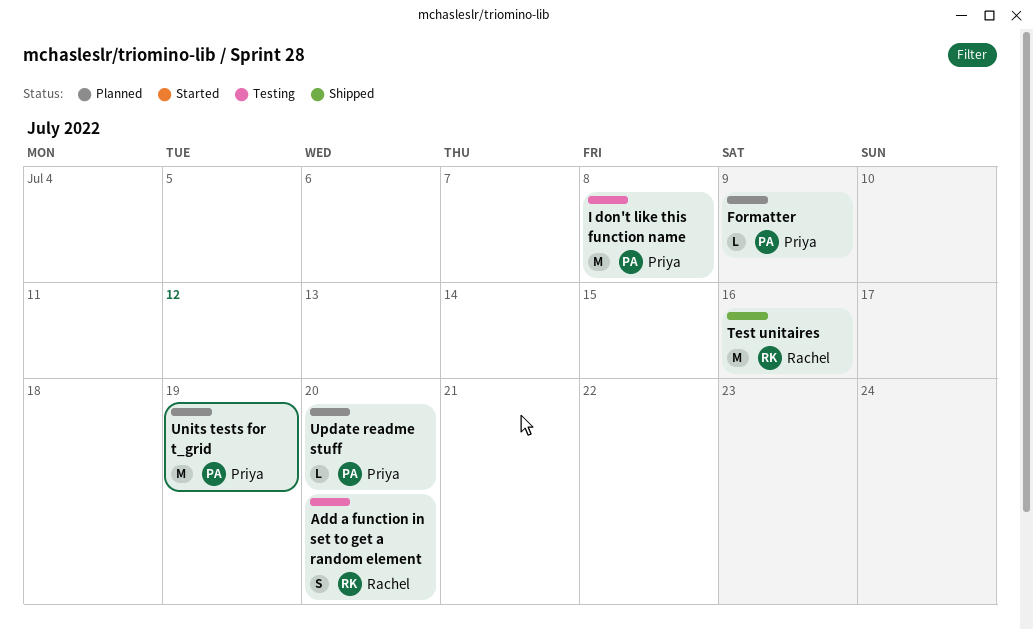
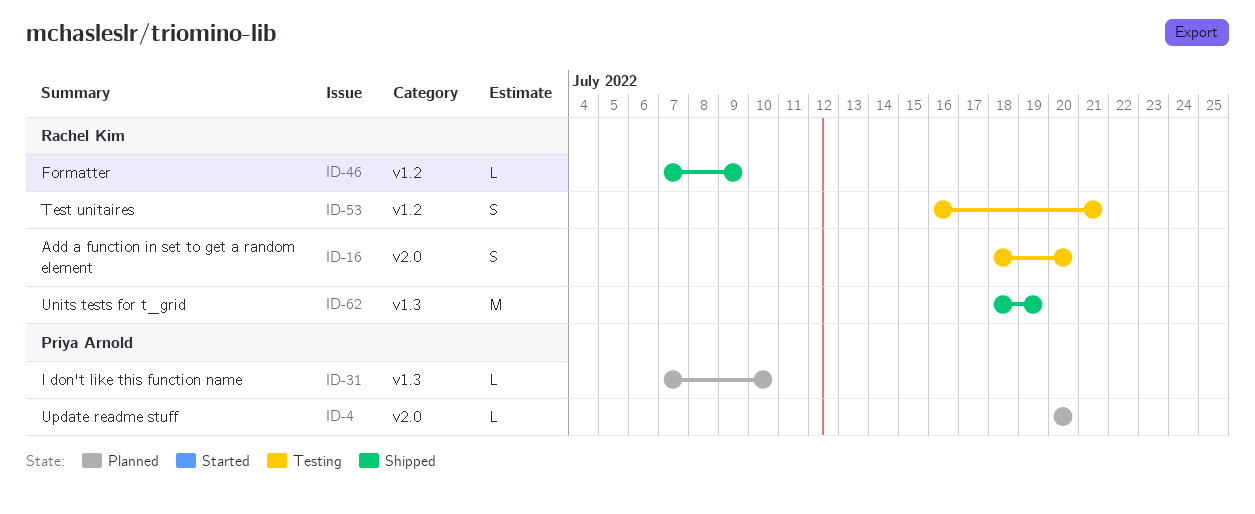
Formatter, status: Planned -> Shipped
Formatter, owner: Priya Arnold -> Rachel Kim
I don't like this function name, status: Testing -> Planned
I don't like this function name, estimate: M -> L
I don't like this function name, due: Jul 8 -> Jul 10
Test unitaires, status: Shipped -> Testing
Test unitaires, estimate: M -> S
Test unitaires, due: Jul 16 -> Jul 21
Units tests for t_grid, status: Planned -> Shipped
Units tests for t_grid, owner: Priya Arnold -> Rachel Kim

